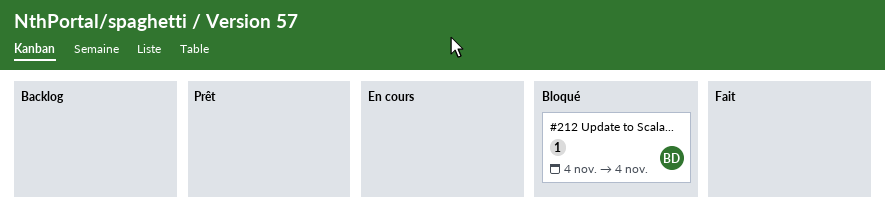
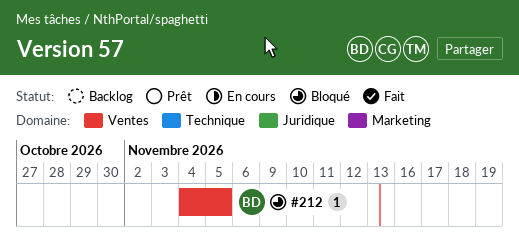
#212, due: Nov 4 -> Nov 5

